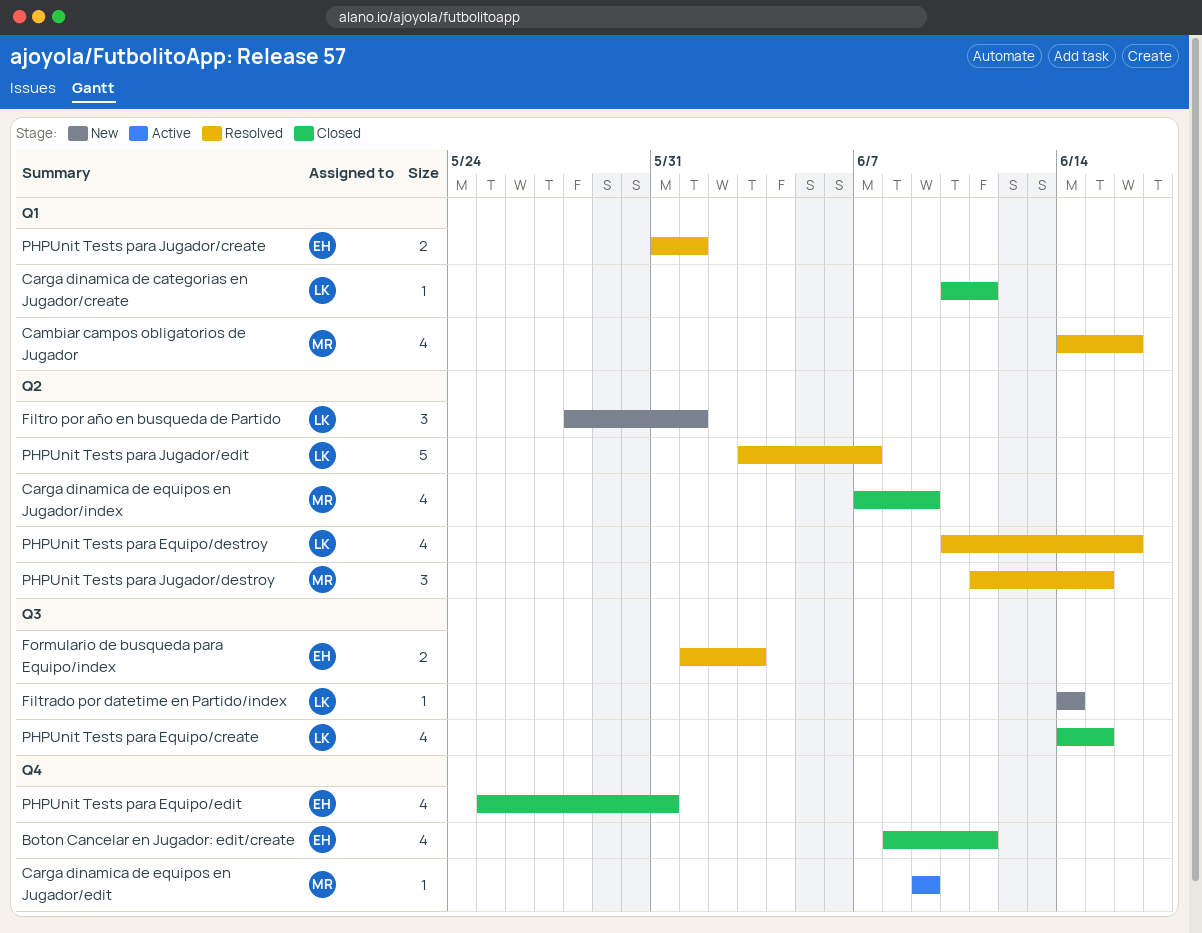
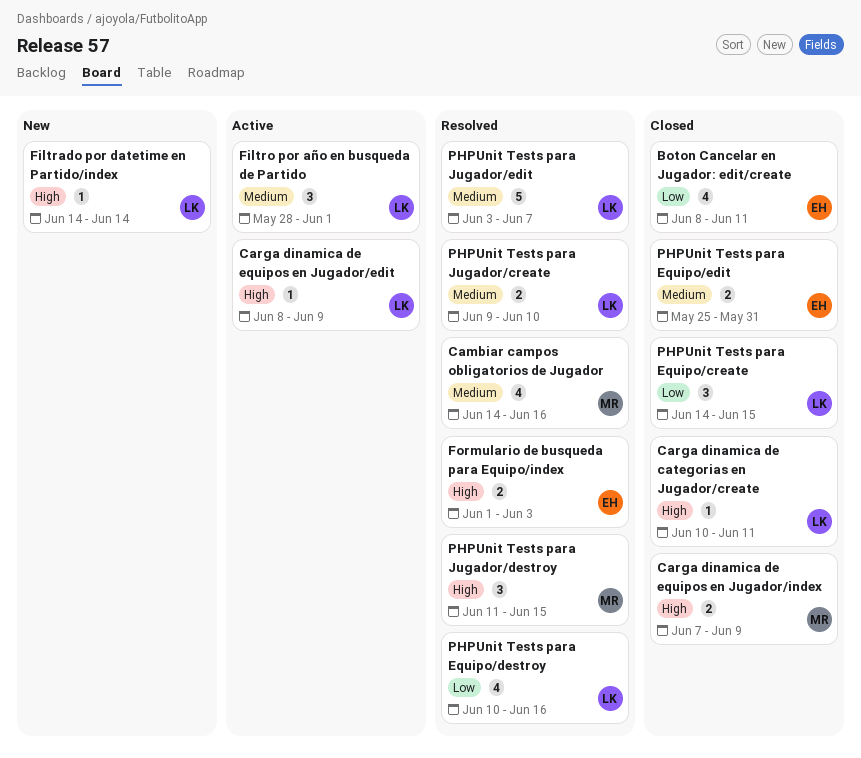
Carga dinamica de equipos en Jugador/edit, owner: MR -> LK
Carga dinamica de equipos en Jugador/edit, start: Jun 9 -> Jun 8
Carga dinamica de equipos en Jugador/index, estimate: 4 -> 2
Filtro por año en busqueda de Partido, status: New -> Active
PHPUnit Tests para Equipo/create, estimate: 4 -> 3
PHPUnit Tests para Equipo/edit, estimate: 4 -> 2
PHPUnit Tests para Jugador/create, owner: EH -> LK
PHPUnit Tests para Jugador/create, start: May 31 -> Jun 9
PHPUnit Tests para Jugador/create, due: Jun 1 -> Jun 10

